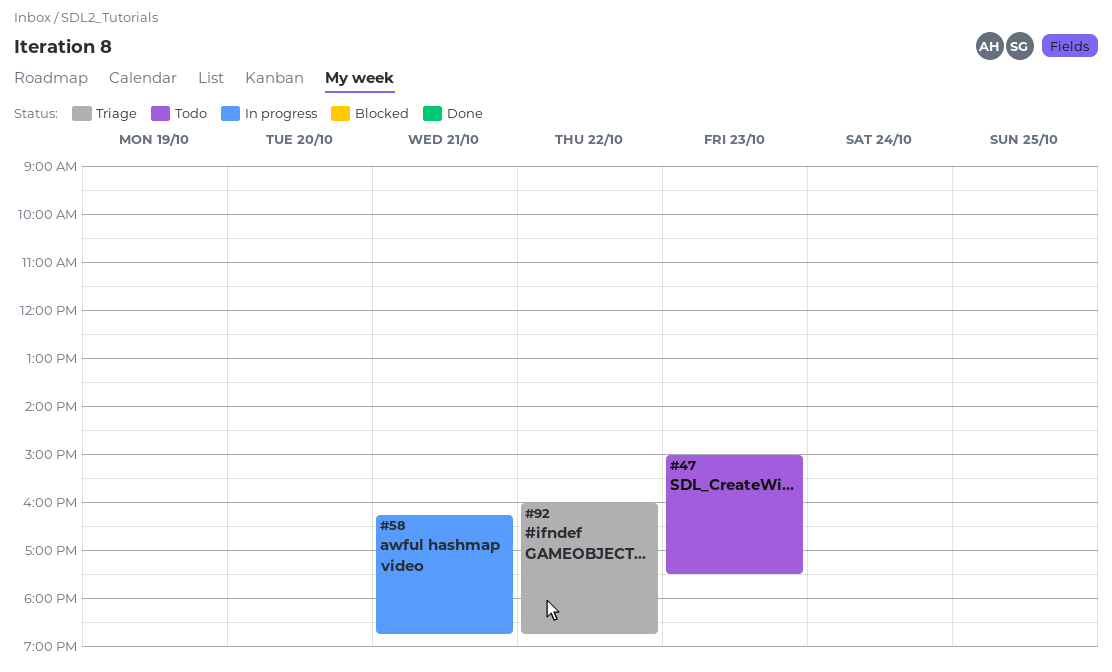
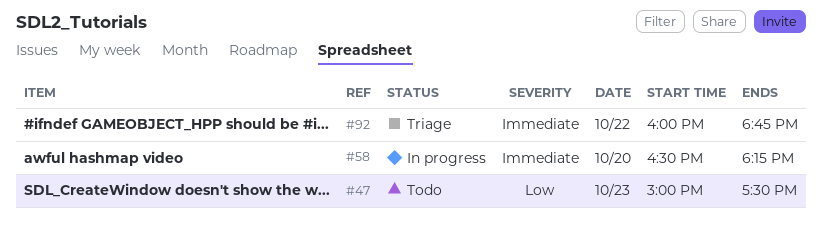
#58, day: Oct 21 -> Oct 20
#58, begins: 16:15 -> 16:30
#58, ends: 18:45 -> 18:15

